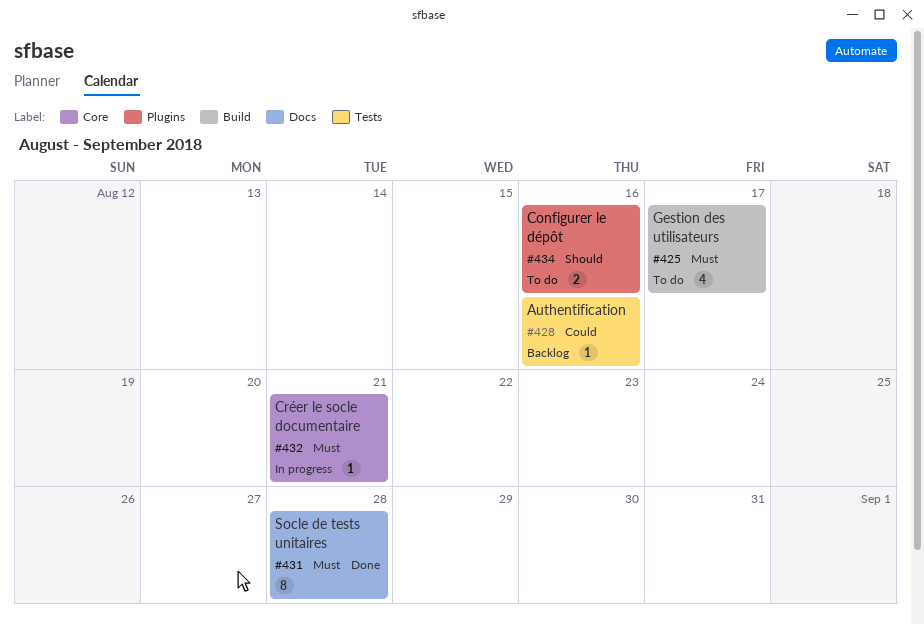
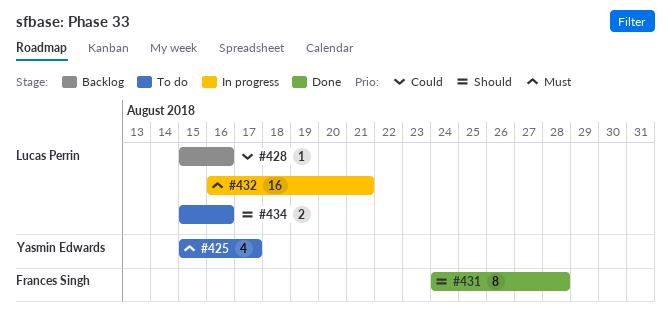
#431, priority: Must -> Should
#432, estimate: 1 -> 16

